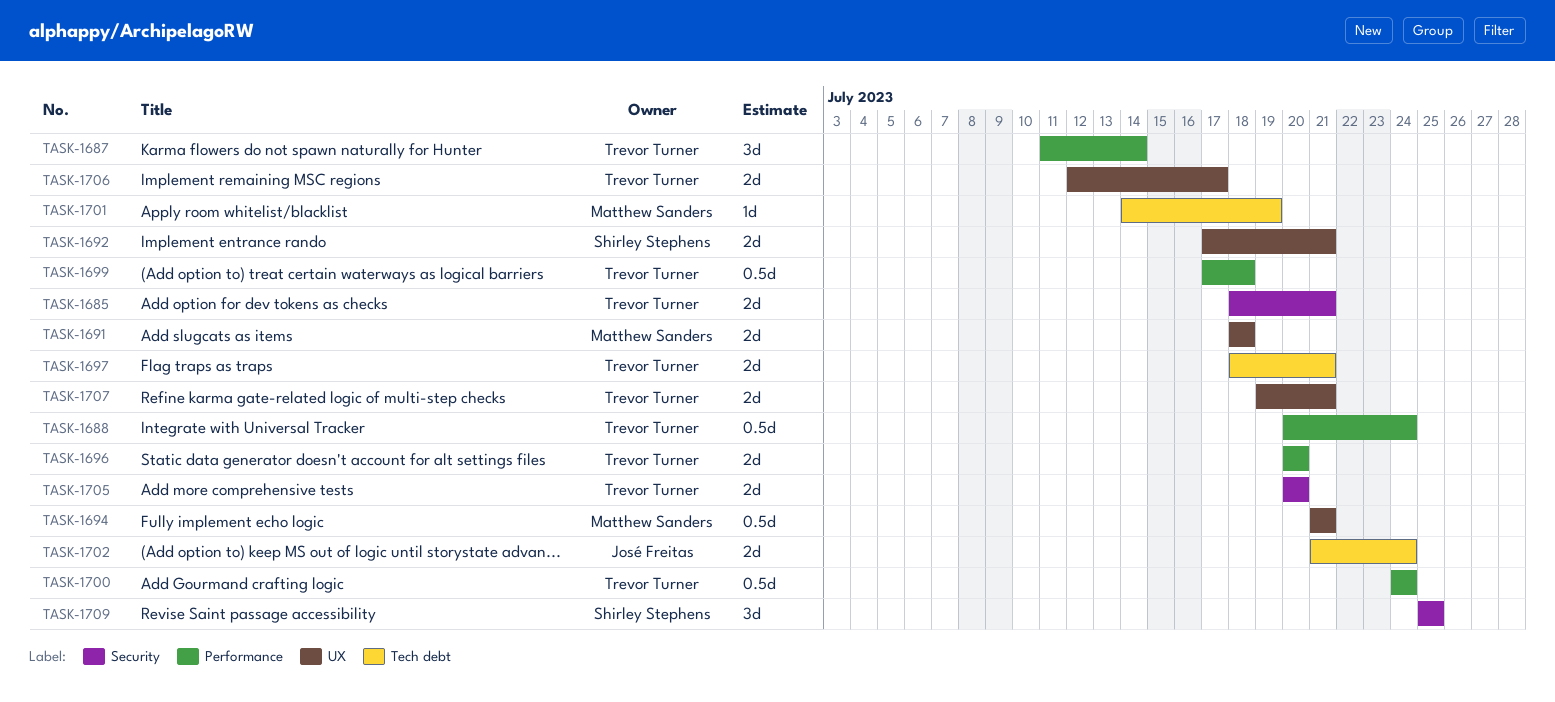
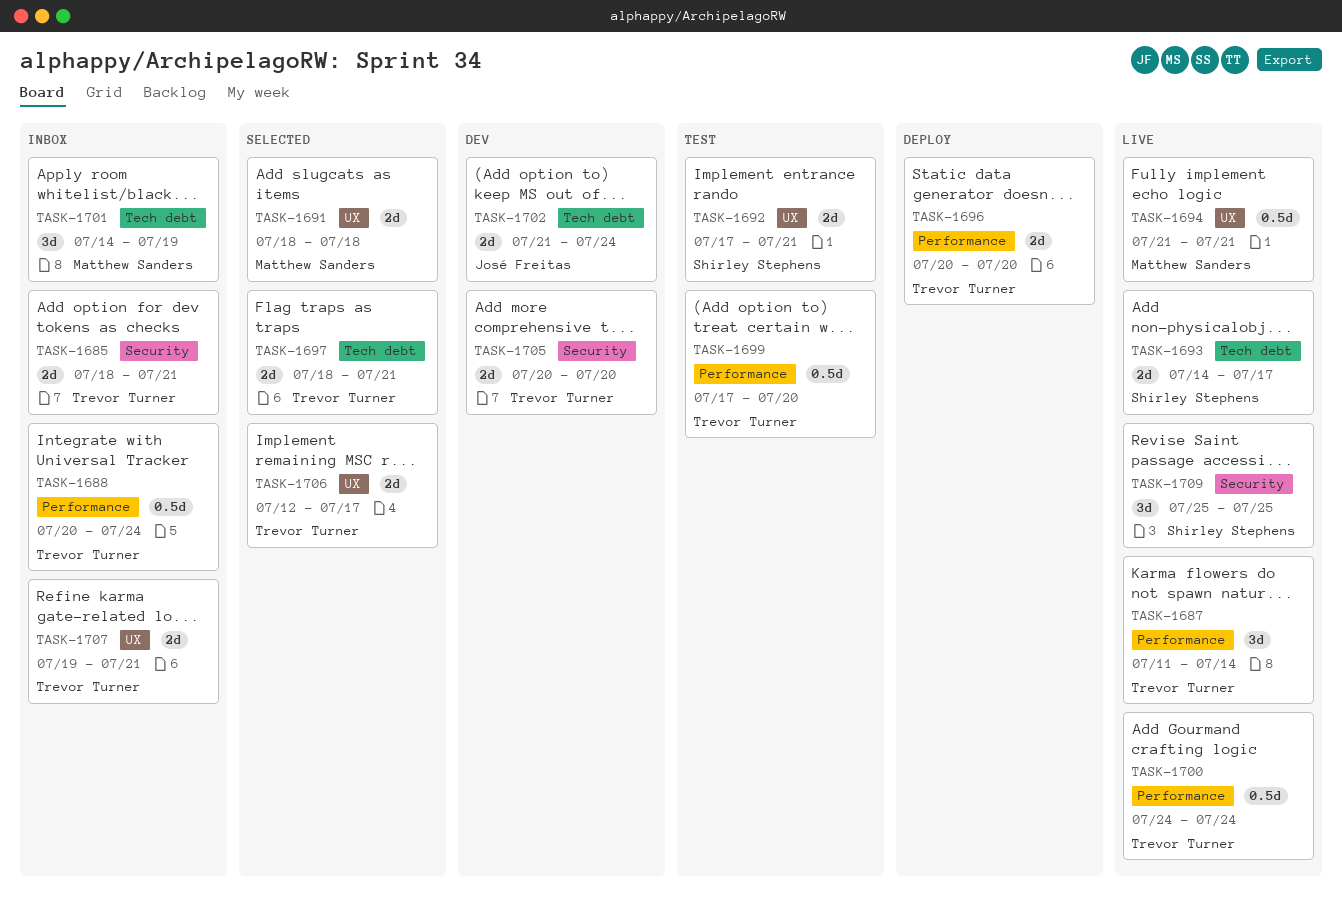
TASK-1693: none -> present
TASK-1699, due: Jul 18 -> Jul 20
TASK-1701, estimate: 1d -> 3d

